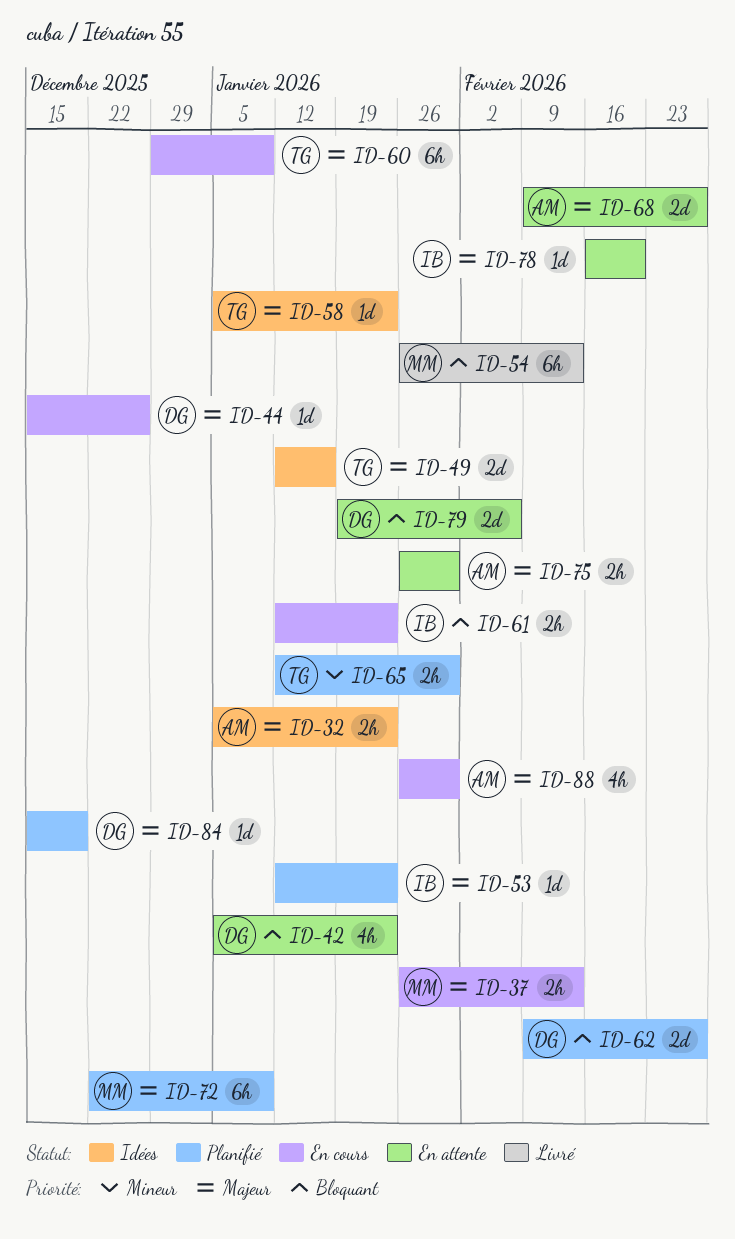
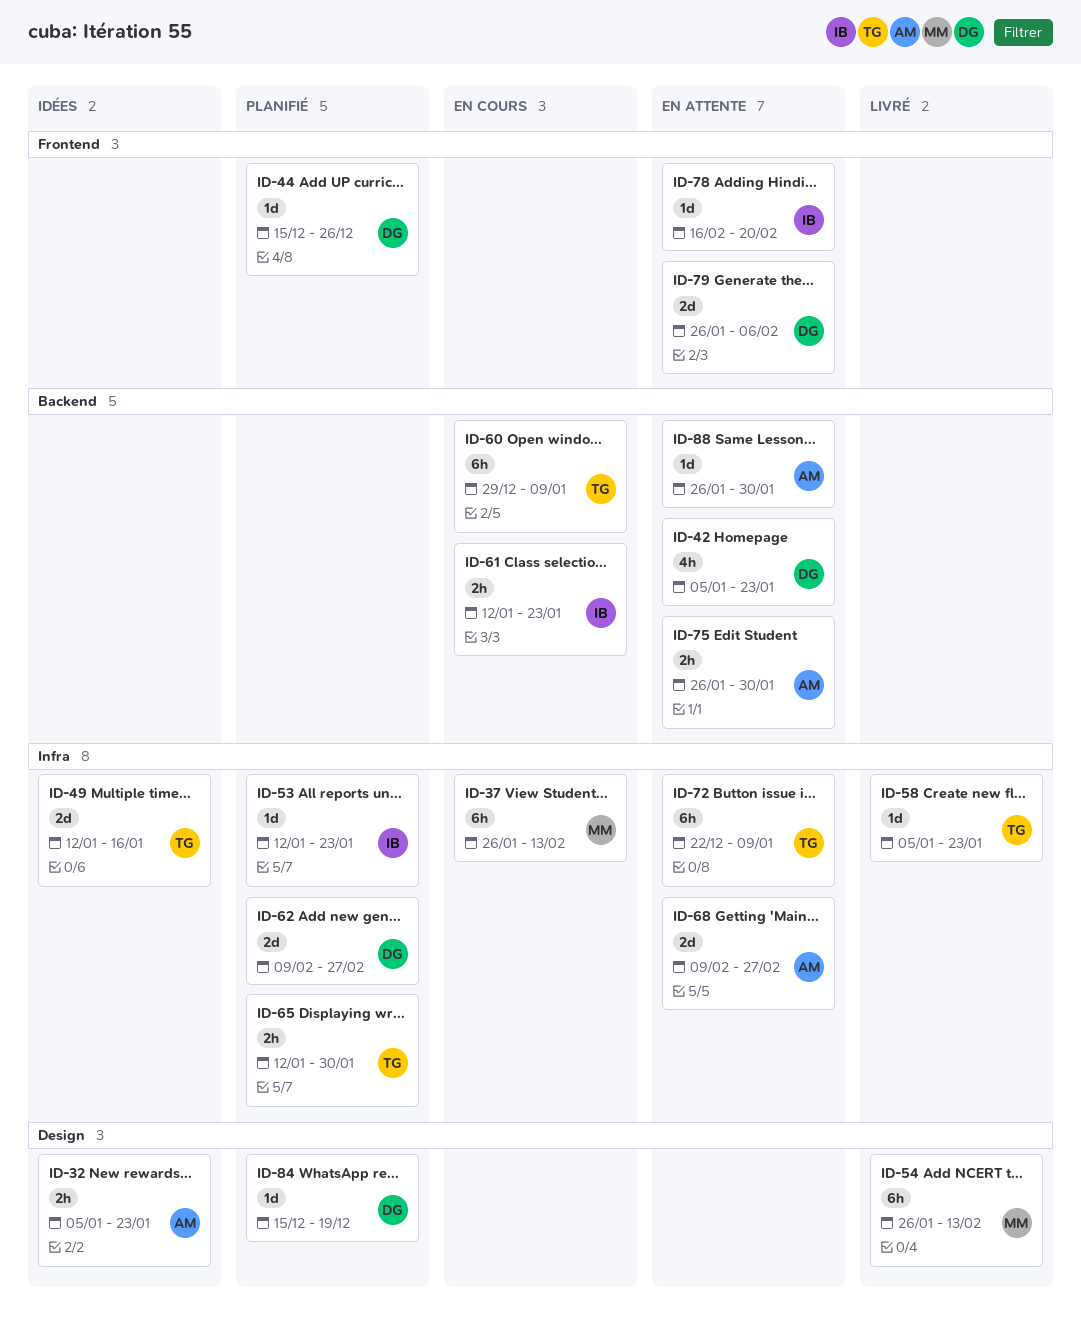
ID-37, estimate: 2h -> 6h
ID-44, status: En cours -> Planifié
ID-58, status: Idées -> Livré
ID-72, status: Planifié -> En attente
ID-72, owner: MM -> TG
ID-79, start: Jan 19 -> Jan 26
ID-88, status: En cours -> En attente
ID-88, estimate: 4h -> 1d

